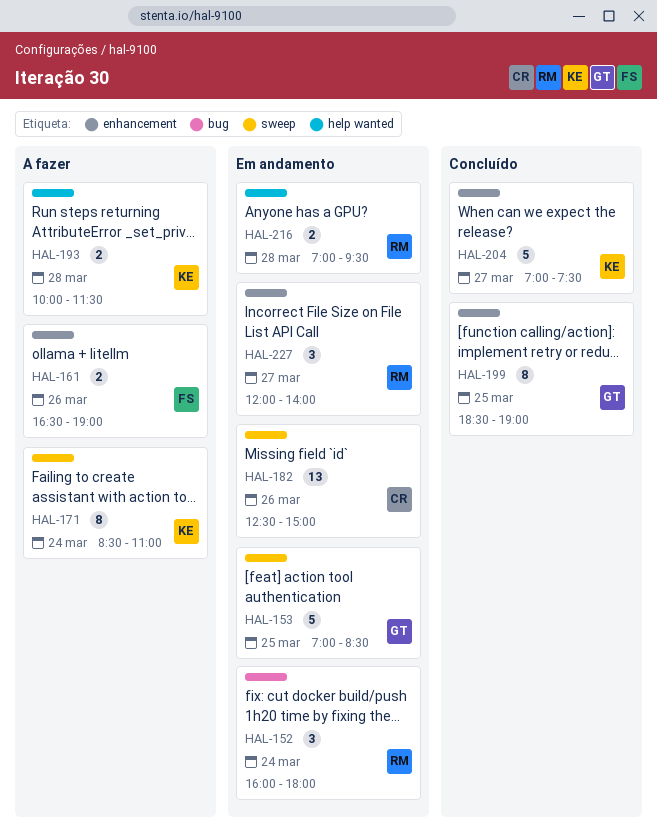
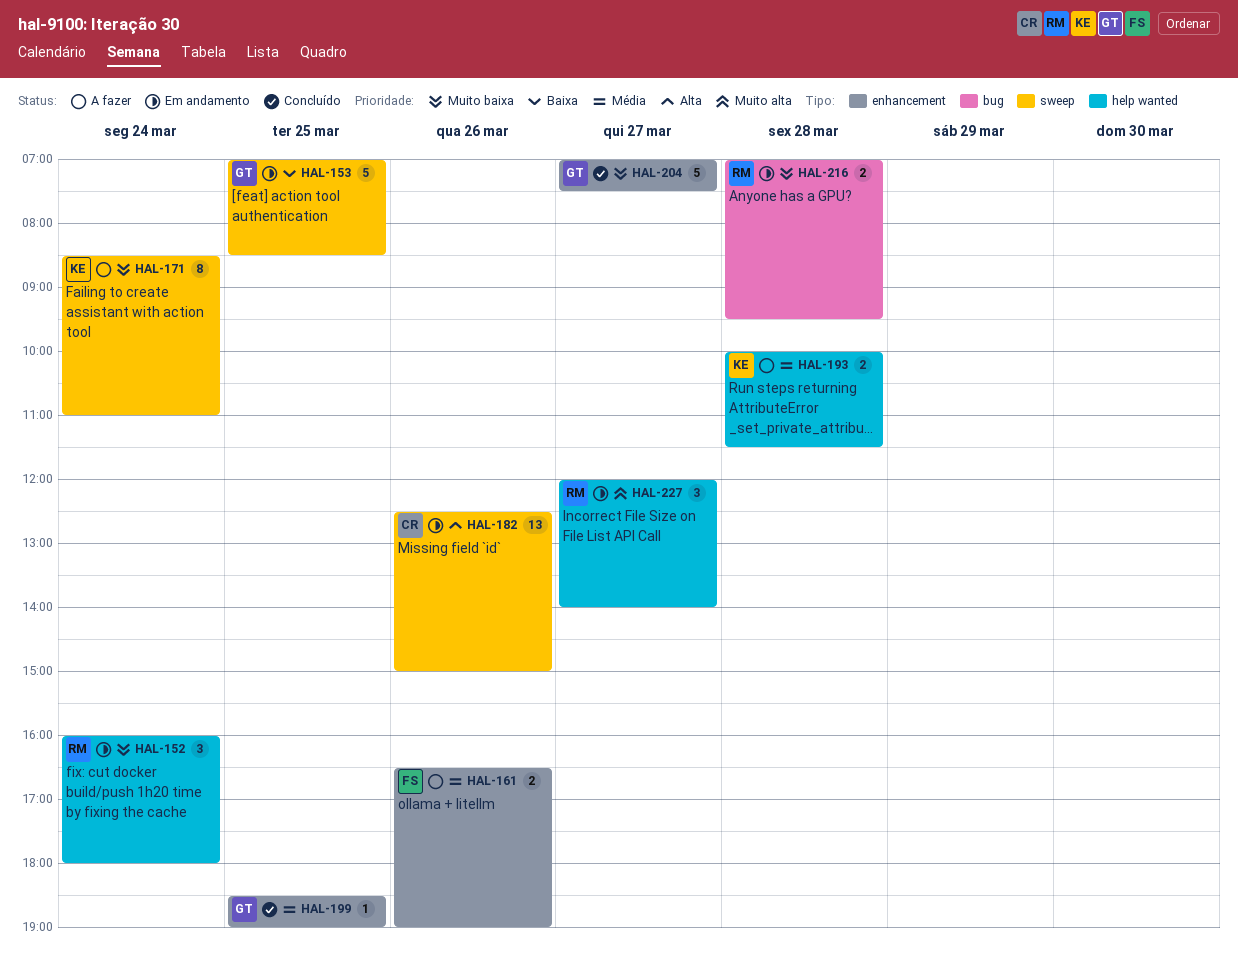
HAL-152, label: bug -> help wanted
HAL-199, estimate: 8 -> 1
HAL-204, owner: KE -> GT
HAL-216, label: help wanted -> bug
HAL-227, label: enhancement -> help wanted

